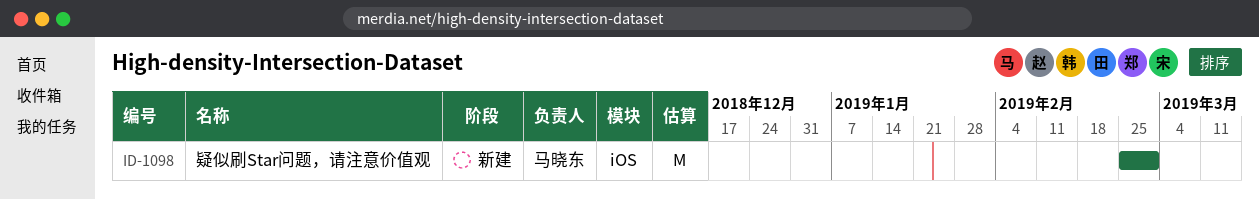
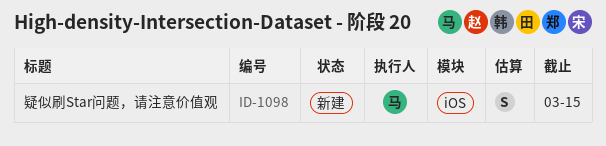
ID-1098, estimate: M -> S
ID-1098, due: Mar 1 -> Mar 15

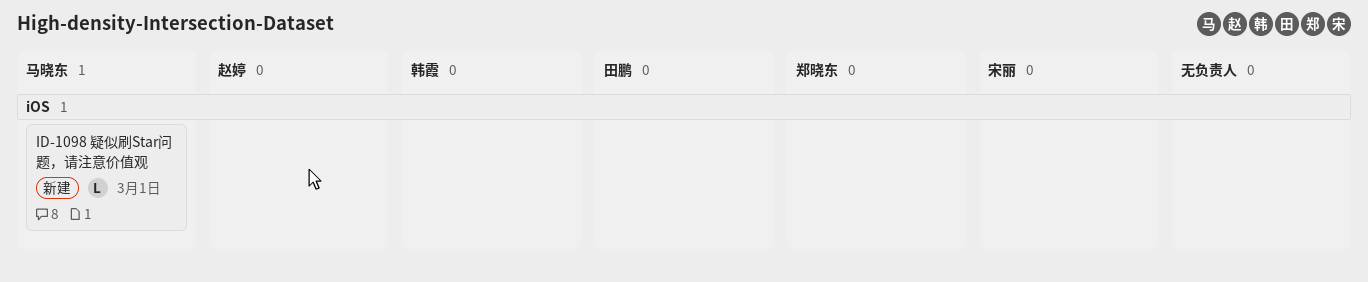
ID-1098, estimate: S -> L
ID-1098, due: Mar 15 -> Mar 1

